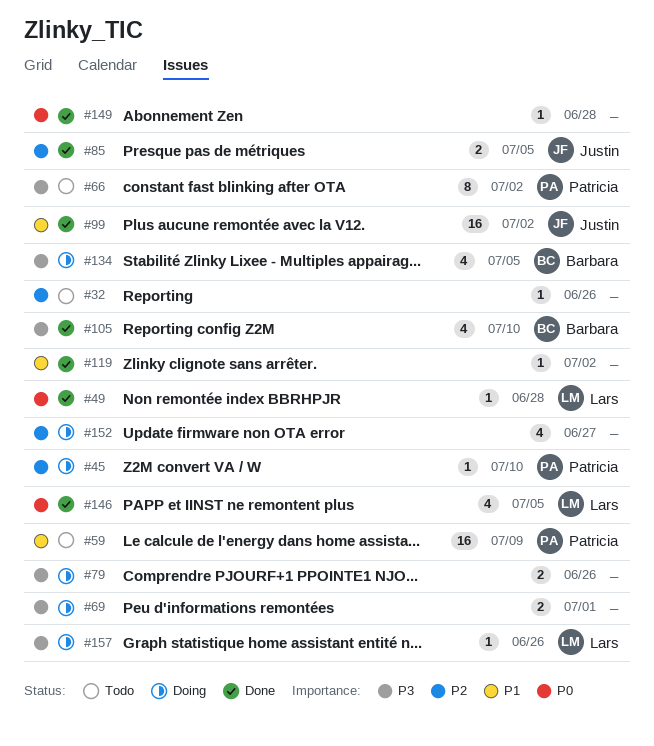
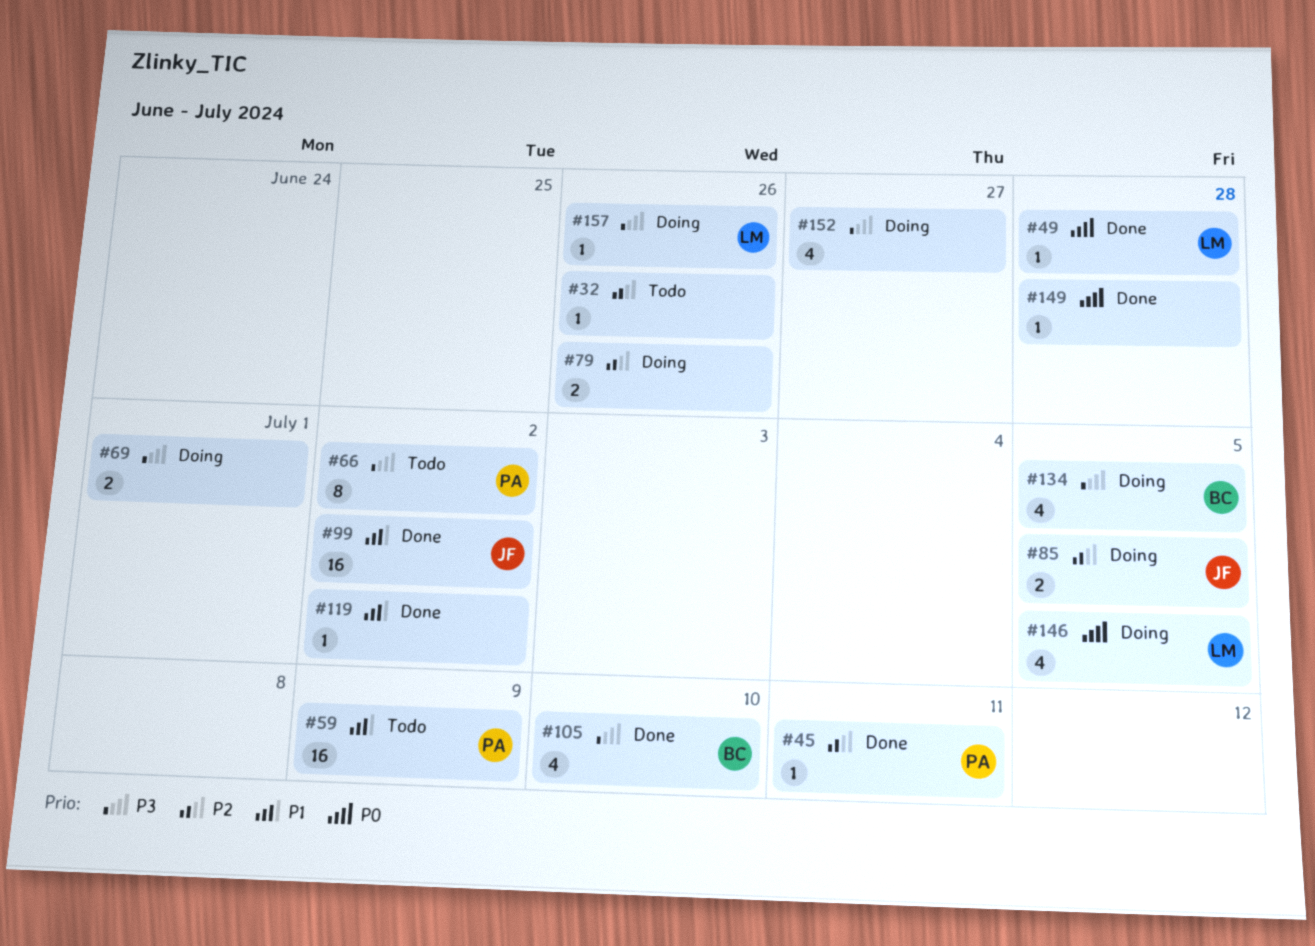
#45, status: Doing -> Done
#45, due: Jul 10 -> Jul 11
#79, priority: P3 -> P2
#85, status: Done -> Doing
#146, status: Done -> Doing
#152, priority: P2 -> P3

